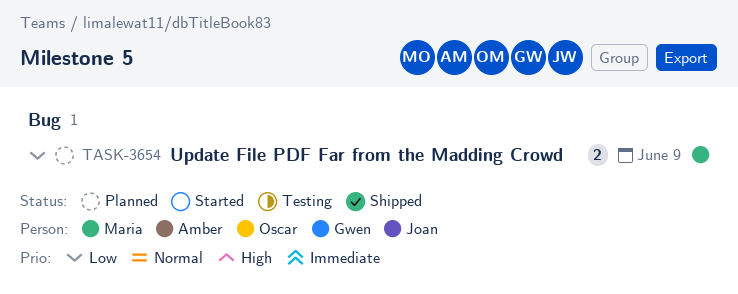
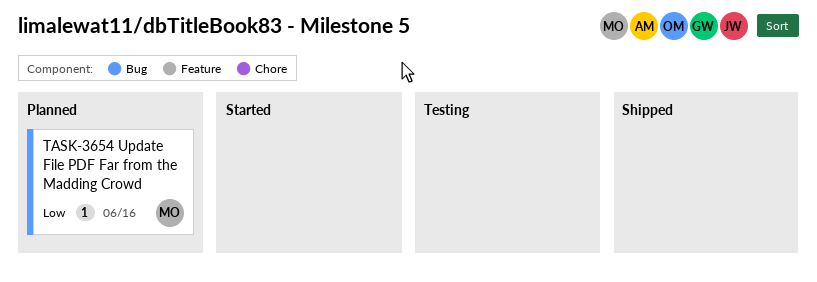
TASK-3654, estimate: 2 -> 1
TASK-3654, due: Jun 9 -> Jun 16

